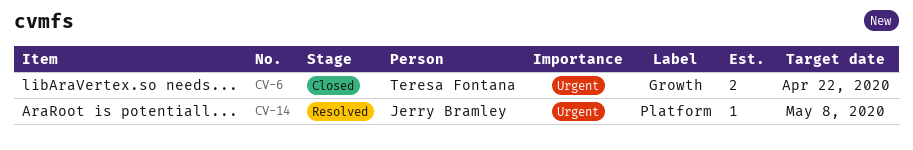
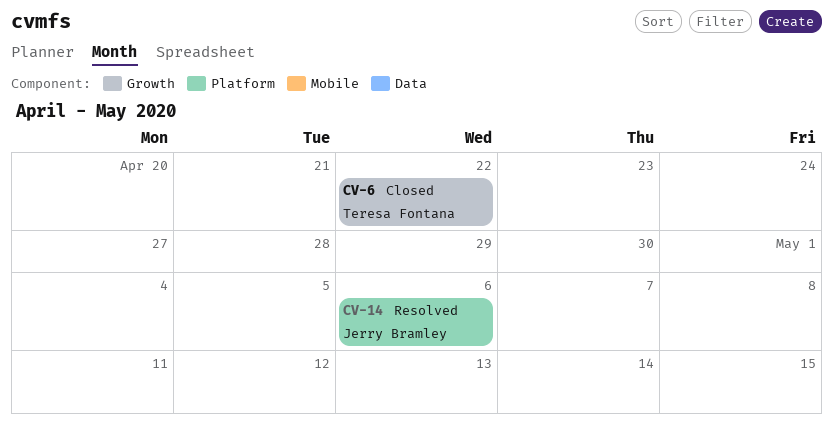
CV-14, due: May 8 -> May 6

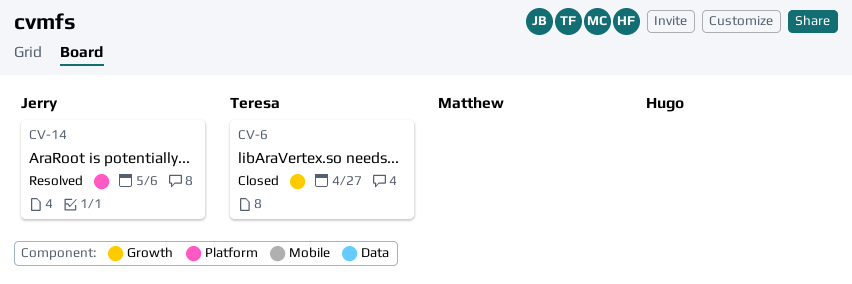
CV-6, due: Apr 22 -> Apr 27

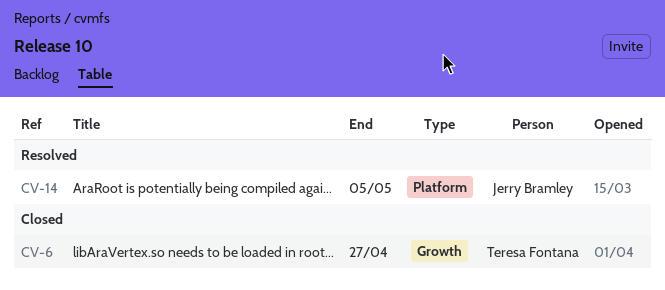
CV-14, due: May 6 -> May 5

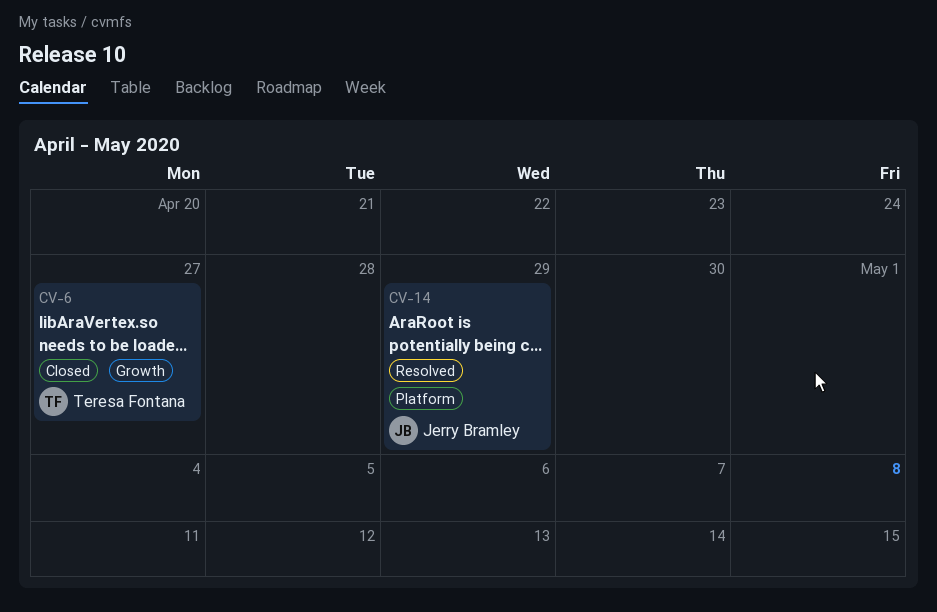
CV-14, due: May 5 -> Apr 29

